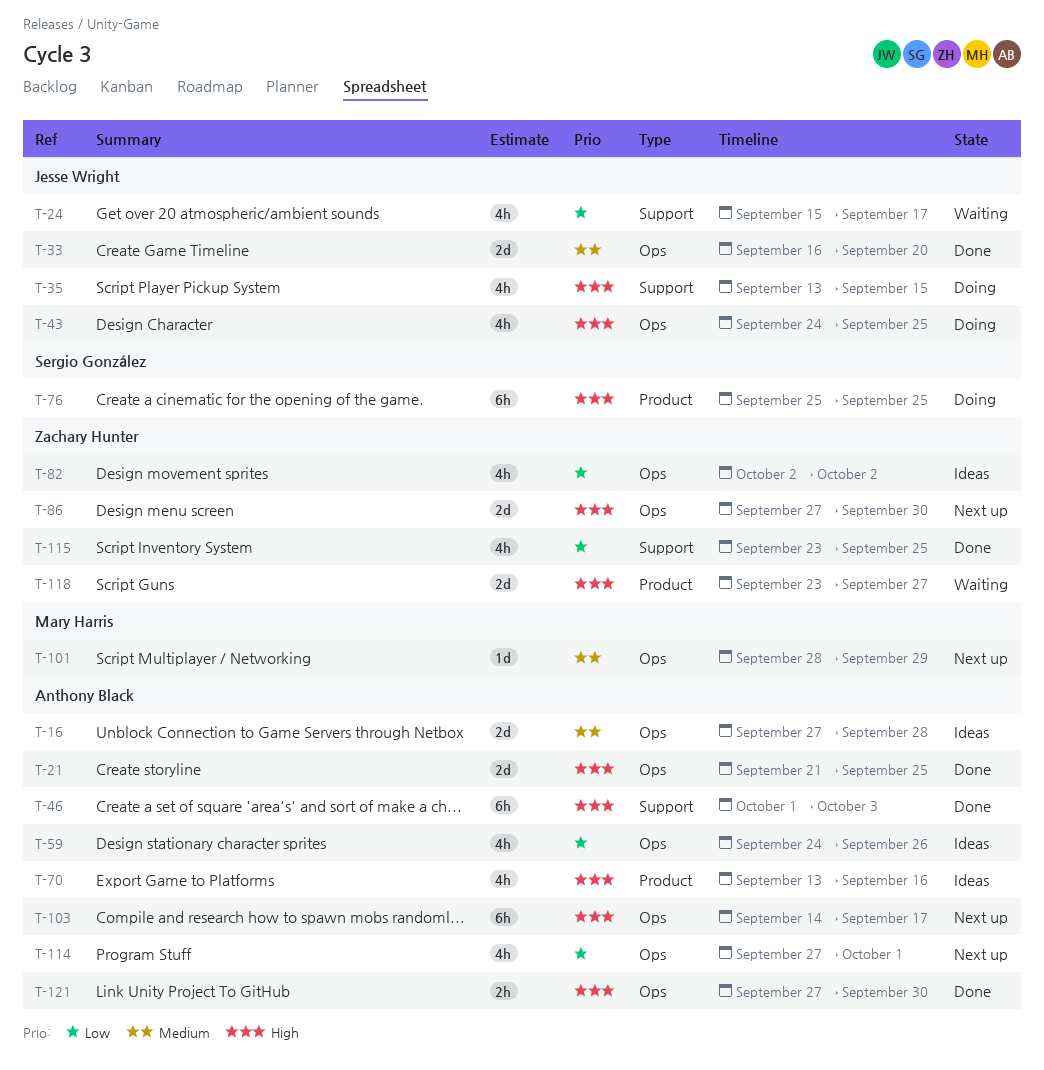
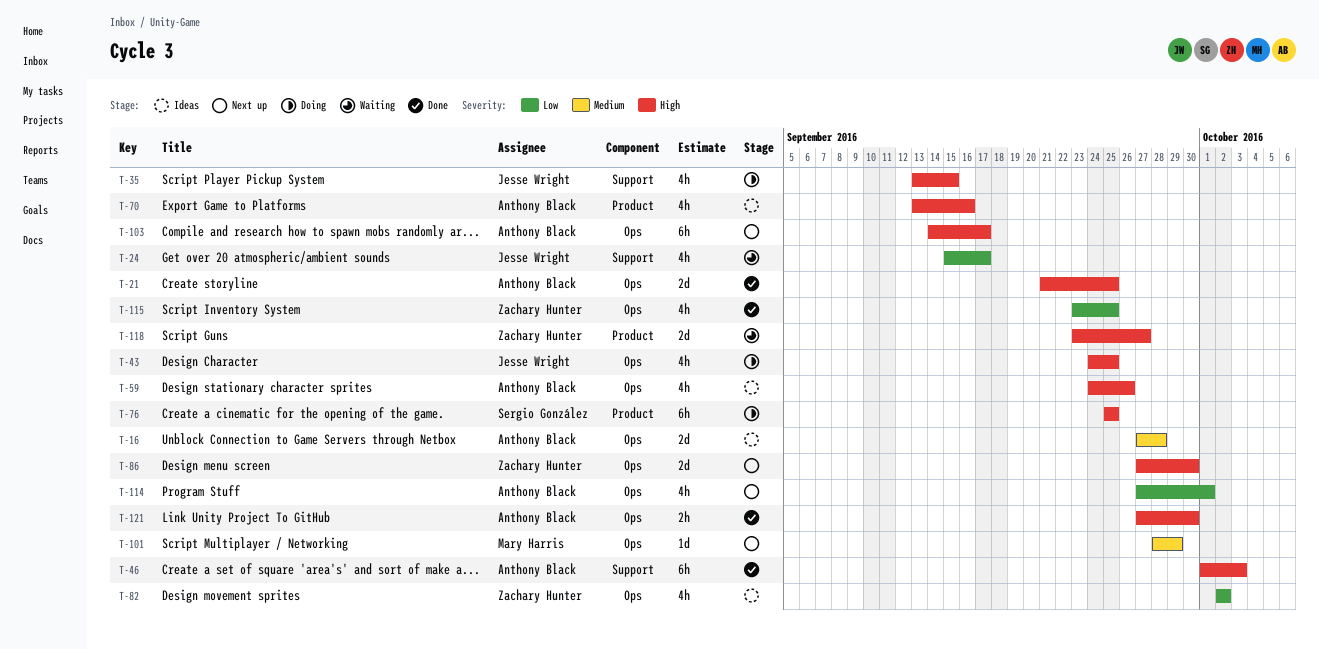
T-33: present -> none
T-59, priority: Low -> High
T-115, label: Support -> Ops

